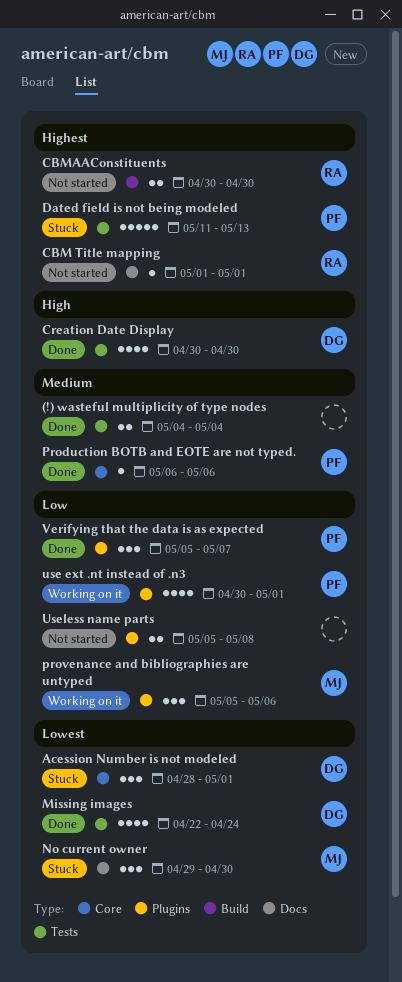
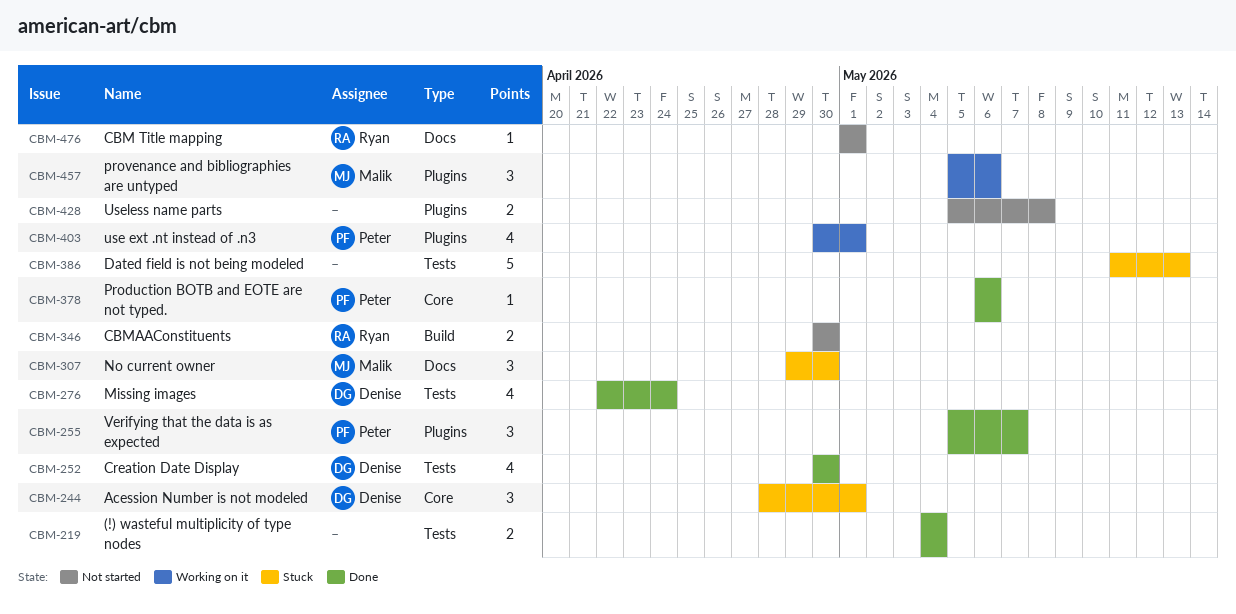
Dated field is not being modeled, owner: Peter -> none

